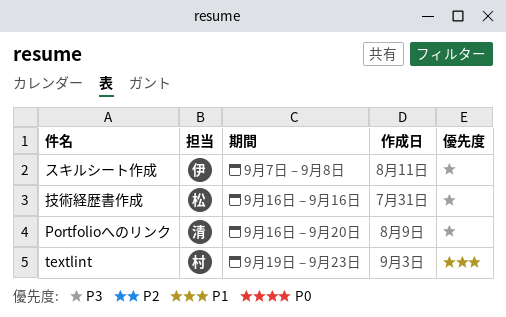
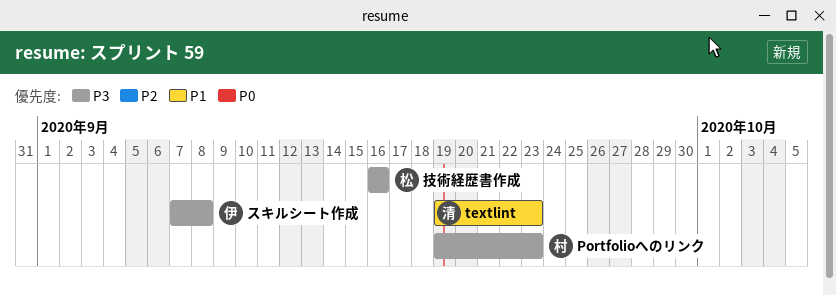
Portfolioへのリンク, owner: 清 -> 村
Portfolioへのリンク, start: Sep 16 -> Sep 19
Portfolioへのリンク, due: Sep 20 -> Sep 23
textlint, owner: 村 -> 清

